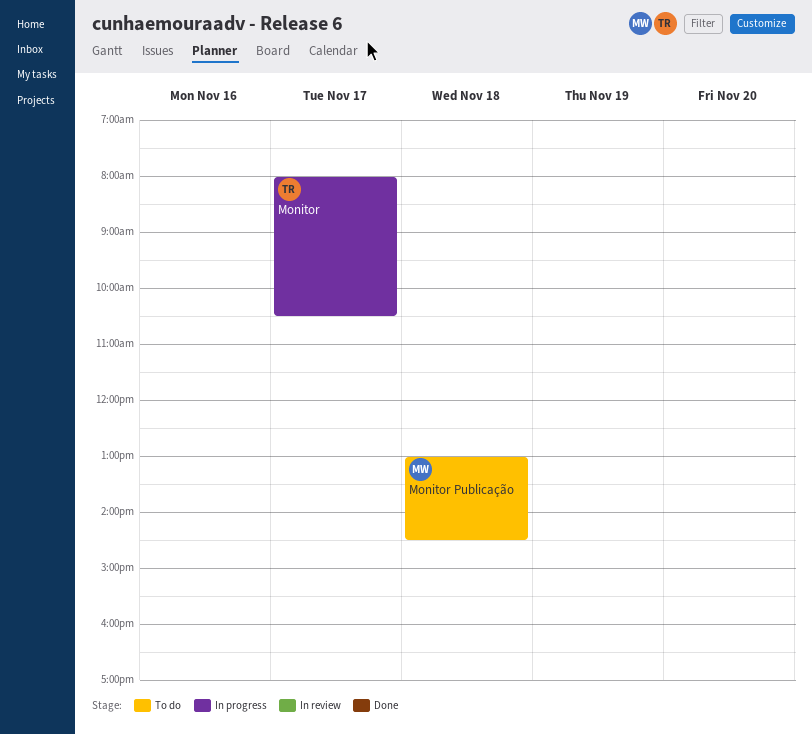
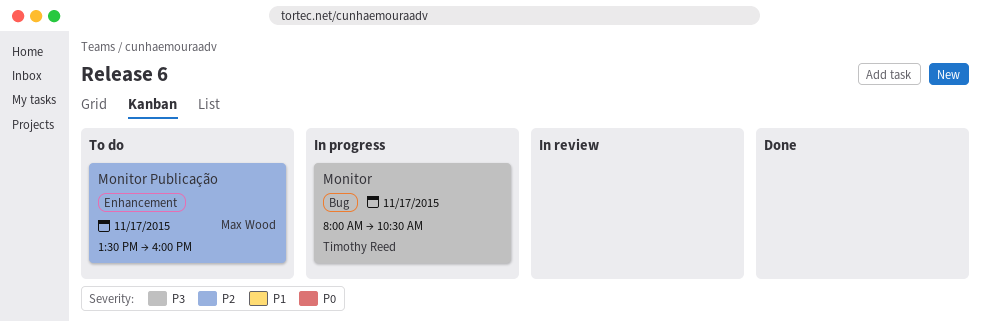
Monitor Publicação, day: Nov 18 -> Nov 17
Monitor Publicação, begins: 13:00 -> 13:30
Monitor Publicação, ends: 14:30 -> 16:00

